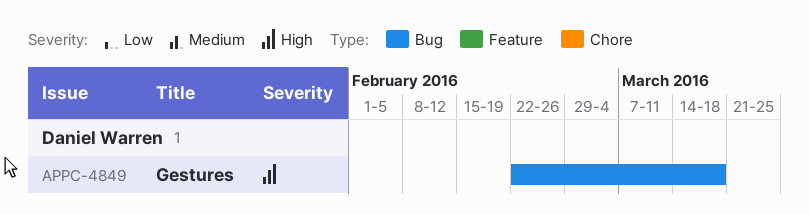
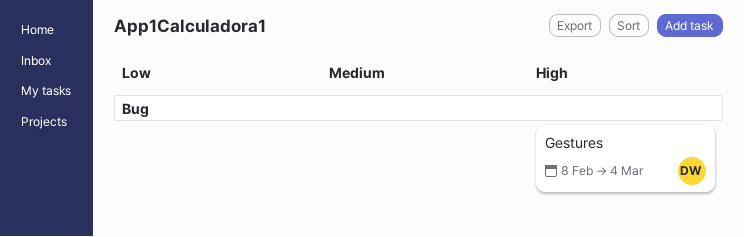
Gestures, start: Feb 22 -> Feb 8
Gestures, due: Mar 18 -> Mar 4

